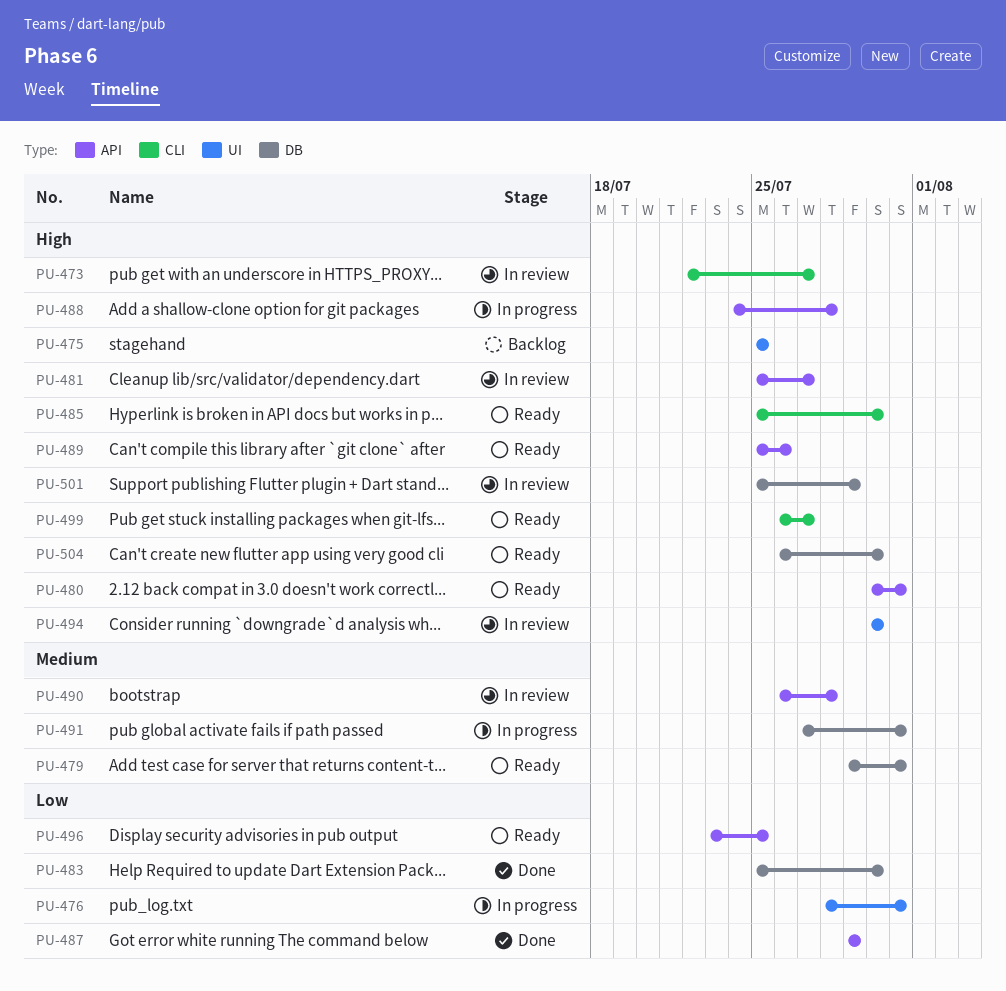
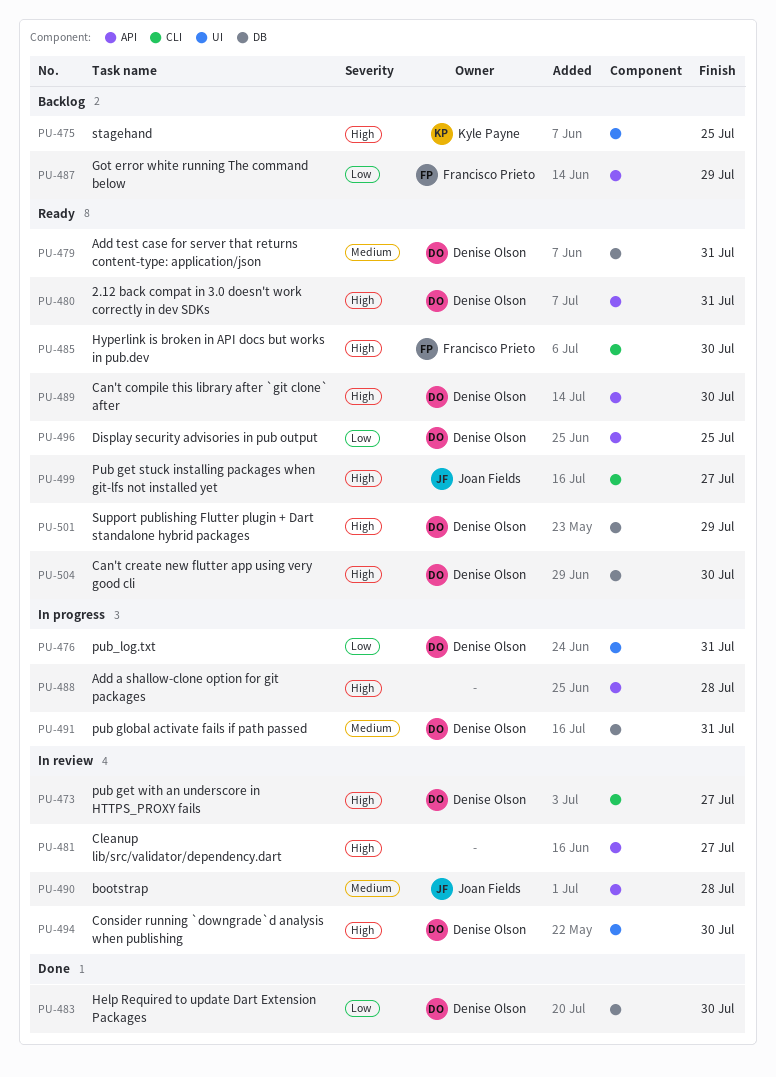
PU-487, status: Done -> Backlog
PU-489, due: Jul 26 -> Jul 30
PU-501, status: In review -> Ready

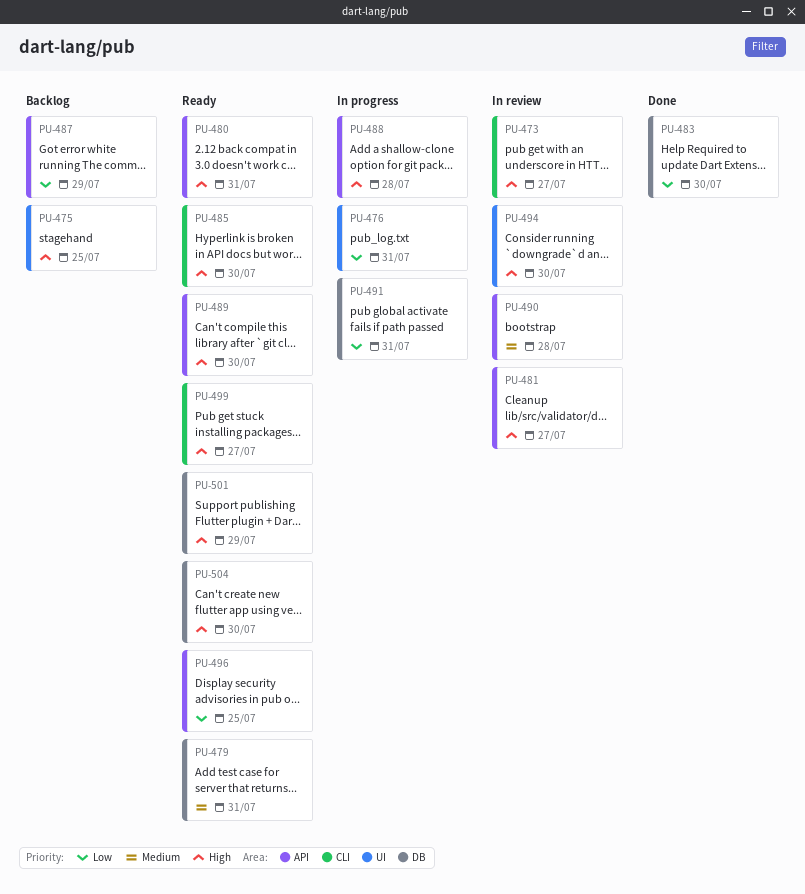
PU-491, priority: Medium -> Low

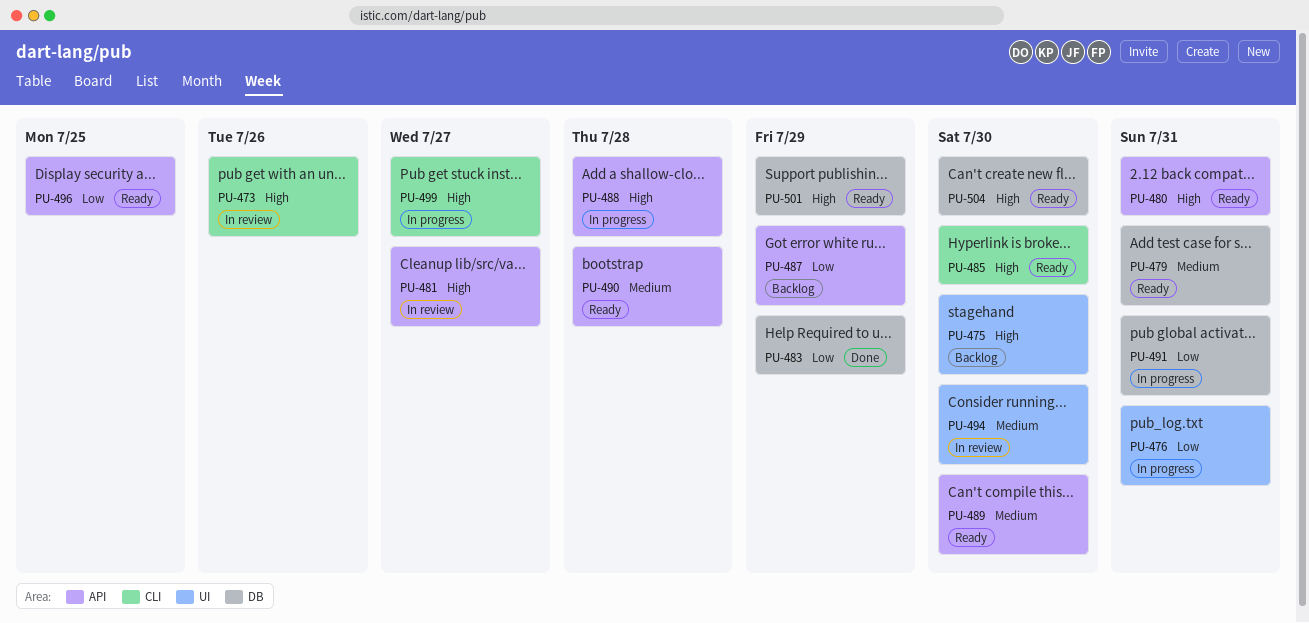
PU-473, due: Jul 27 -> Jul 26
PU-475, due: Jul 25 -> Jul 30
PU-483, due: Jul 30 -> Jul 29
PU-489, priority: High -> Medium
PU-490, status: In review -> Ready
PU-494, priority: High -> Medium
PU-499, status: Ready -> In progress

